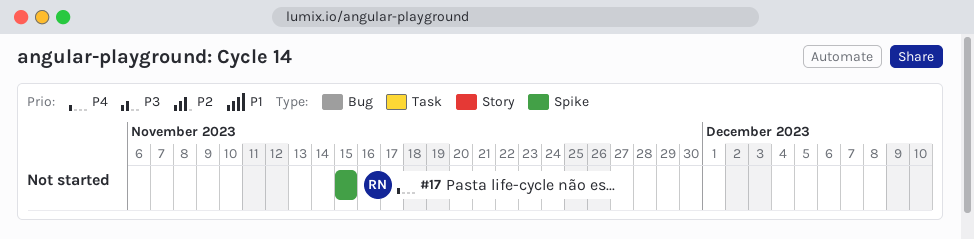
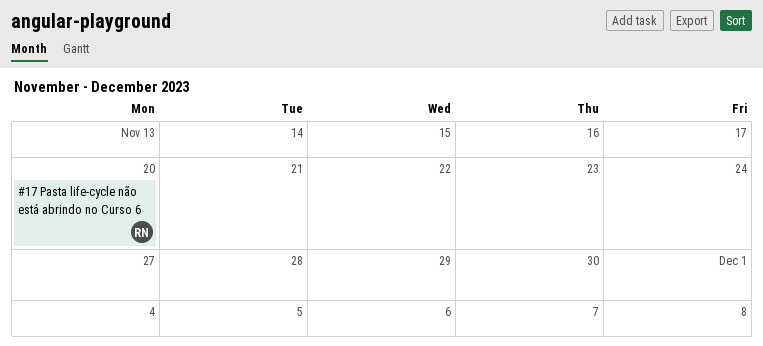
#17, due: Nov 15 -> Nov 20

